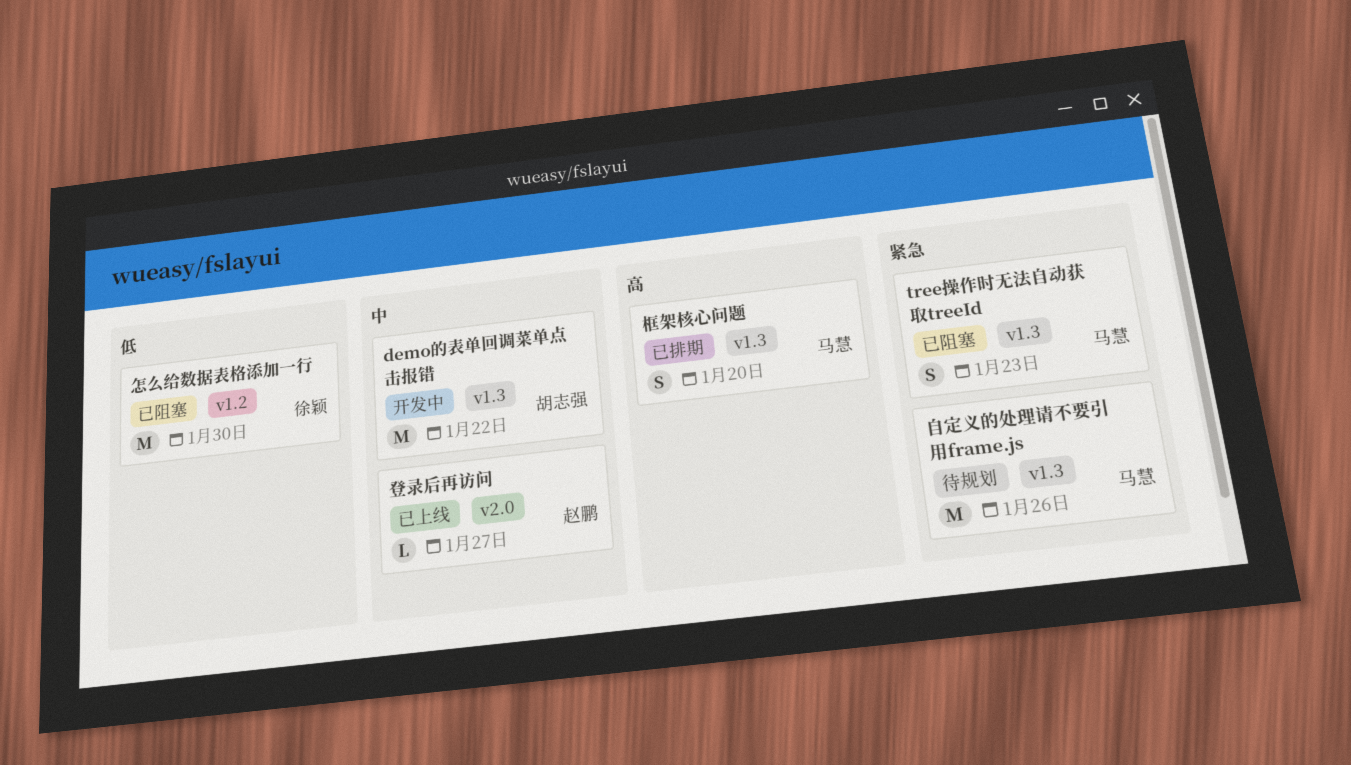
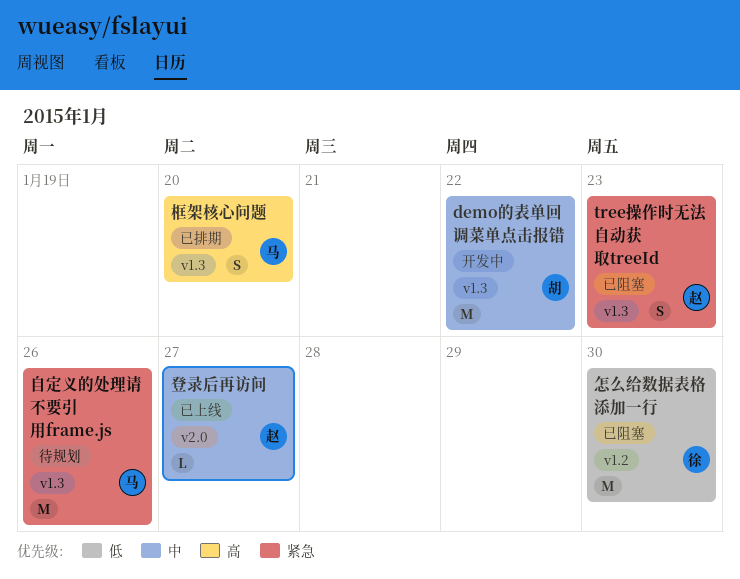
tree操作时无法自动获取treeId, owner: 马慧 -> 赵鹏

